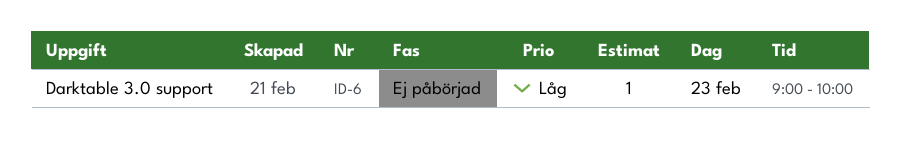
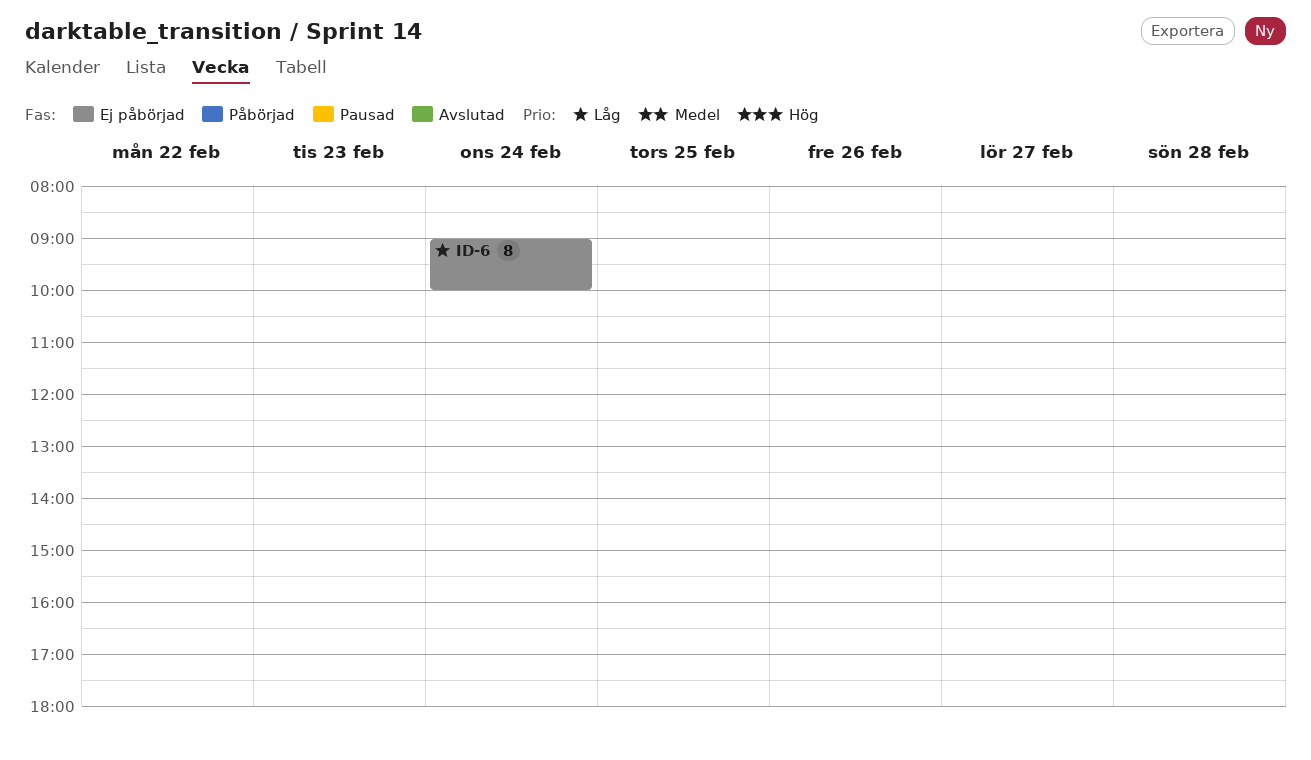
ID-6, estimate: 1 -> 8
ID-6, day: Feb 23 -> Feb 24

